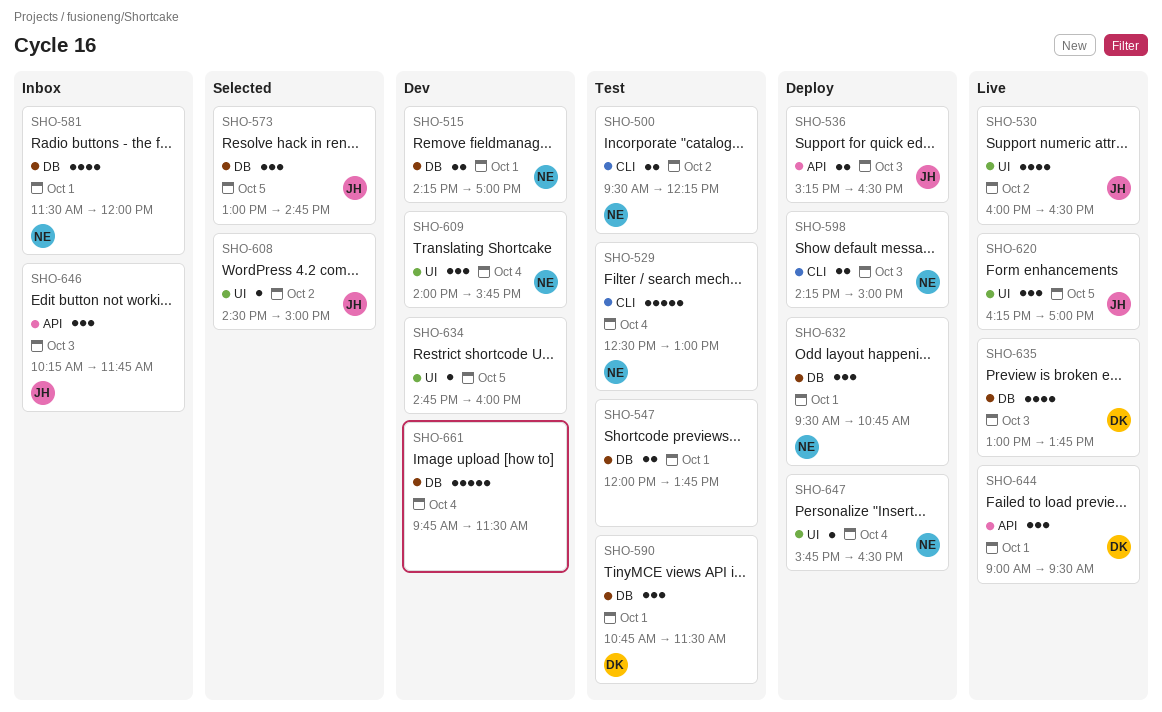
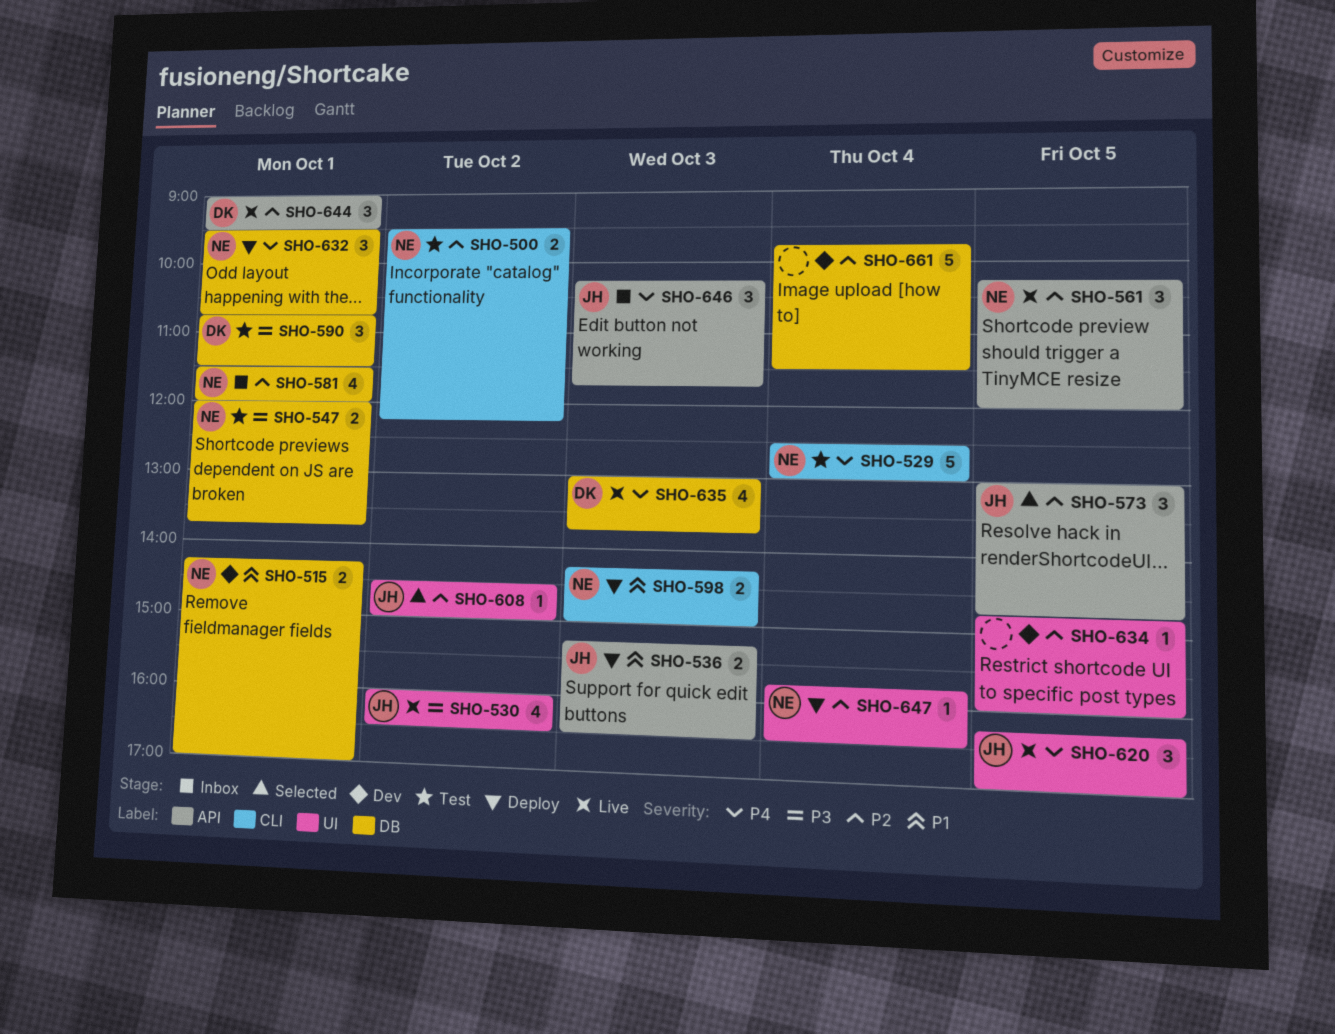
SHO-547, owner: none -> NE
SHO-561: none -> present
SHO-573, label: DB -> API
SHO-609: present -> none

